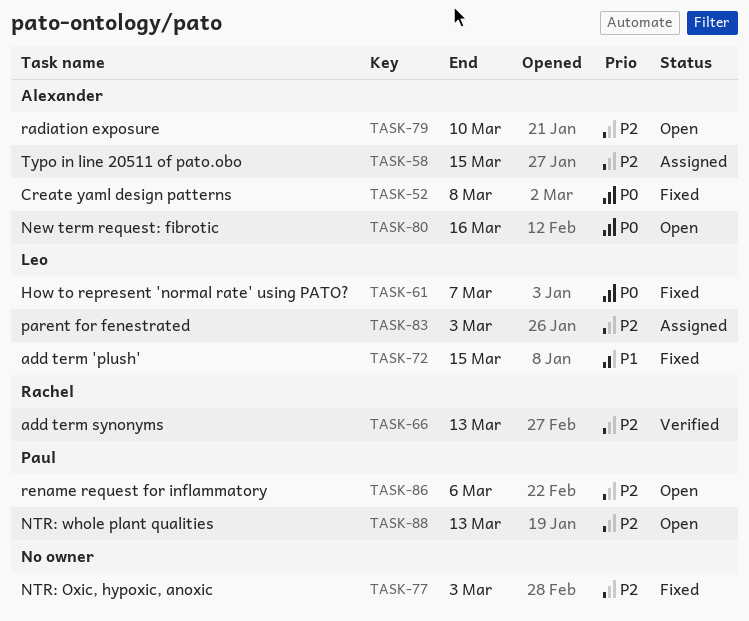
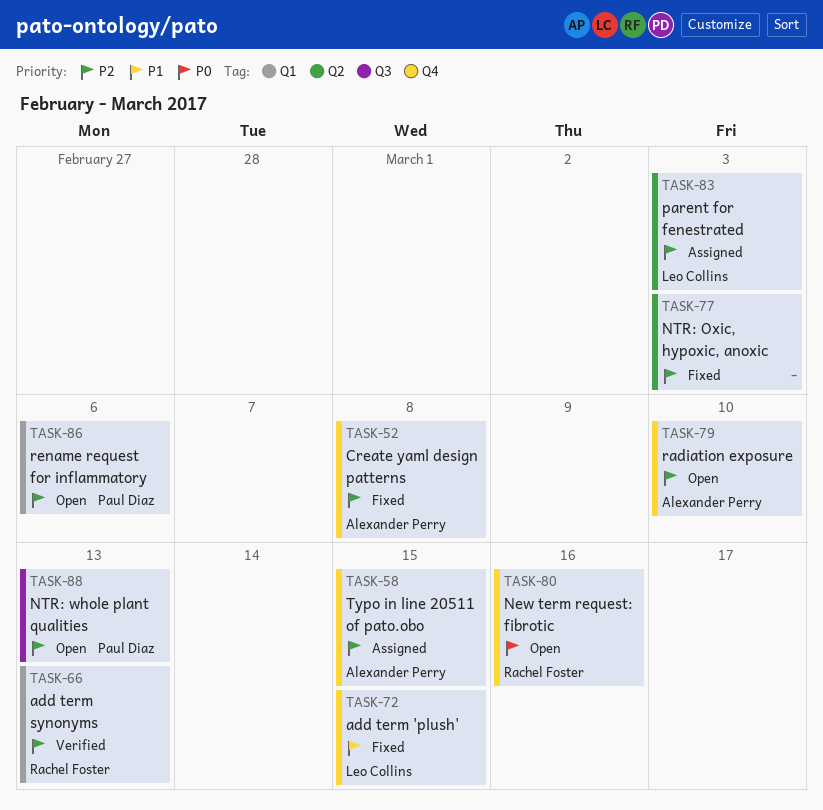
TASK-52, priority: P0 -> P2
TASK-61: present -> none
TASK-80, owner: Alexander Perry -> Rachel Foster

